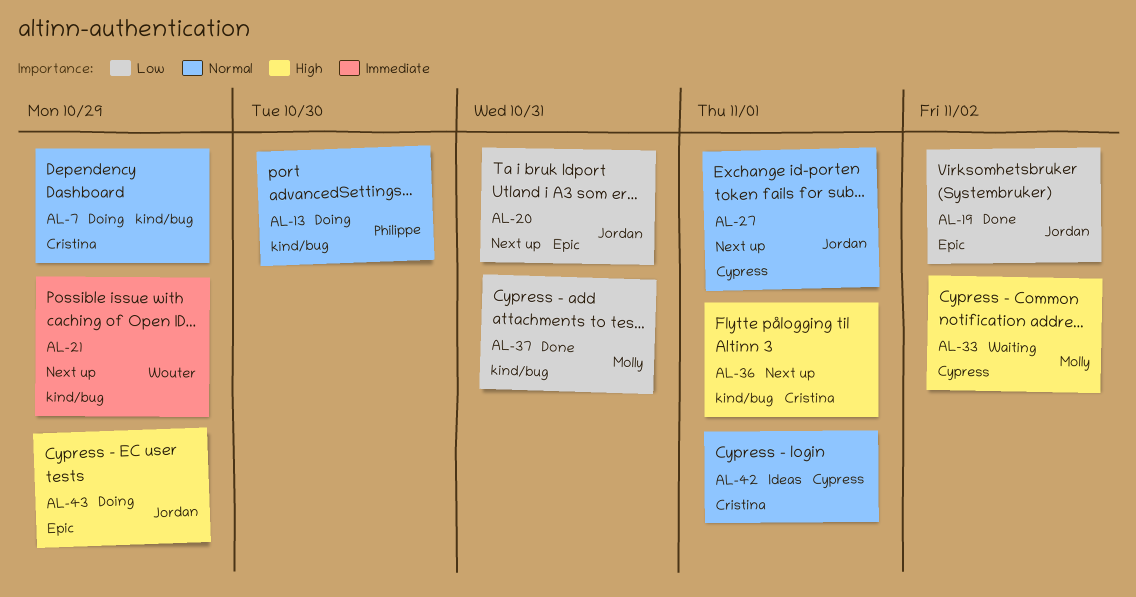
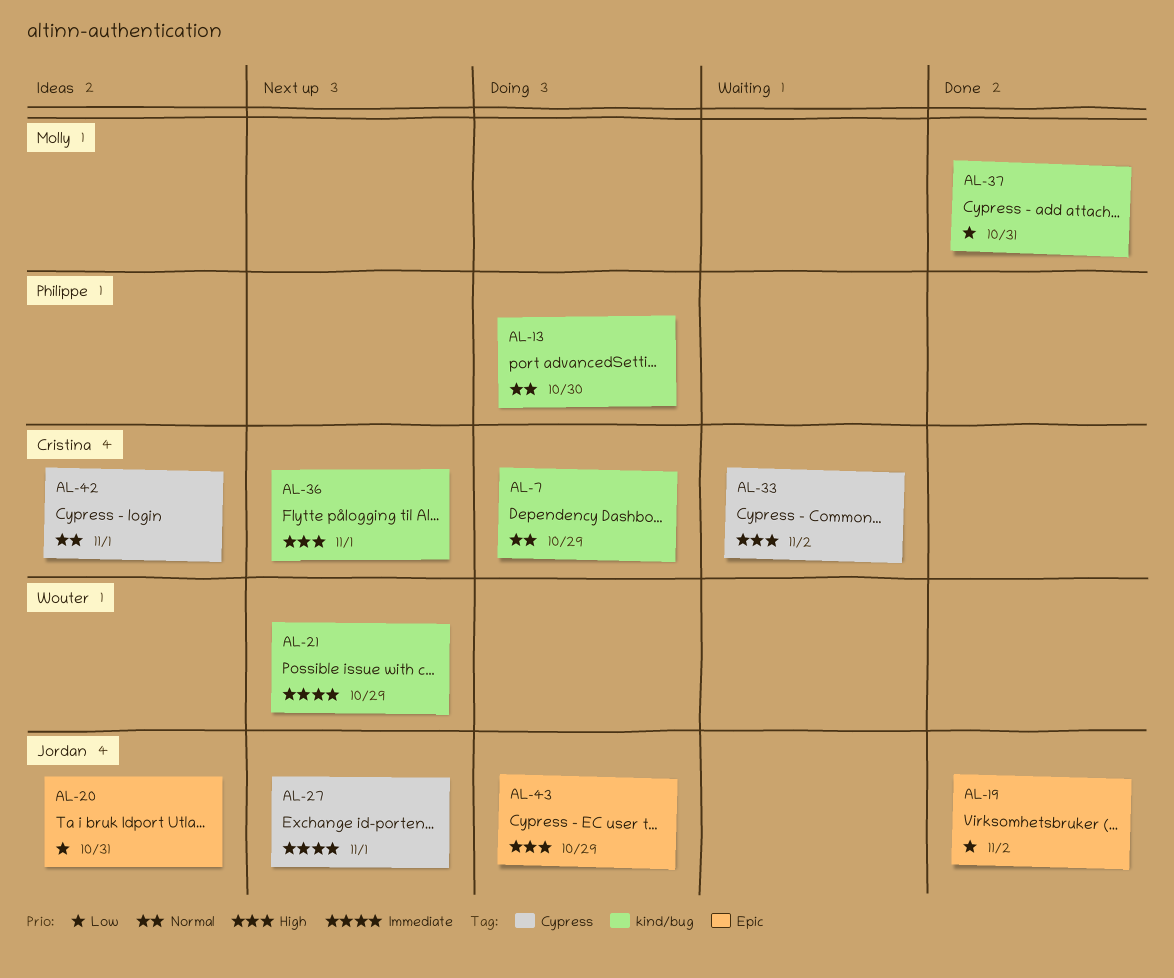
AL-20, status: Next up -> Ideas
AL-27, priority: Normal -> Immediate
AL-33, owner: Molly -> Cristina

